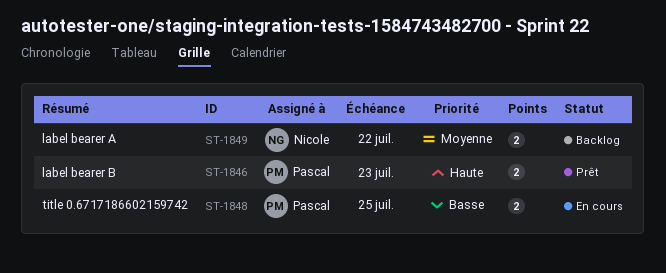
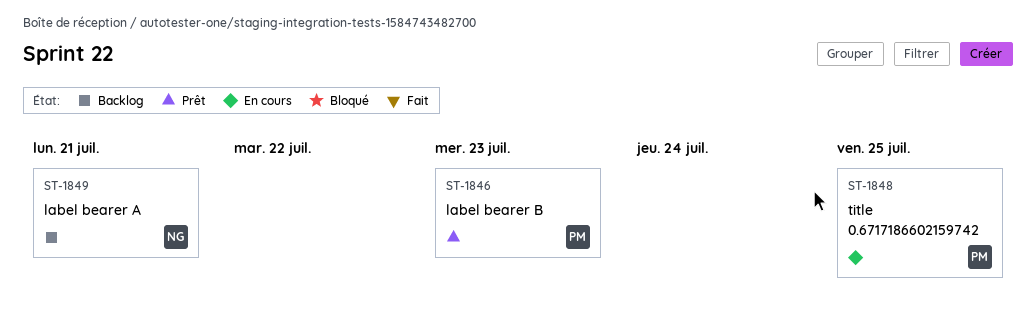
ST-1849, due: Jul 22 -> Jul 21

